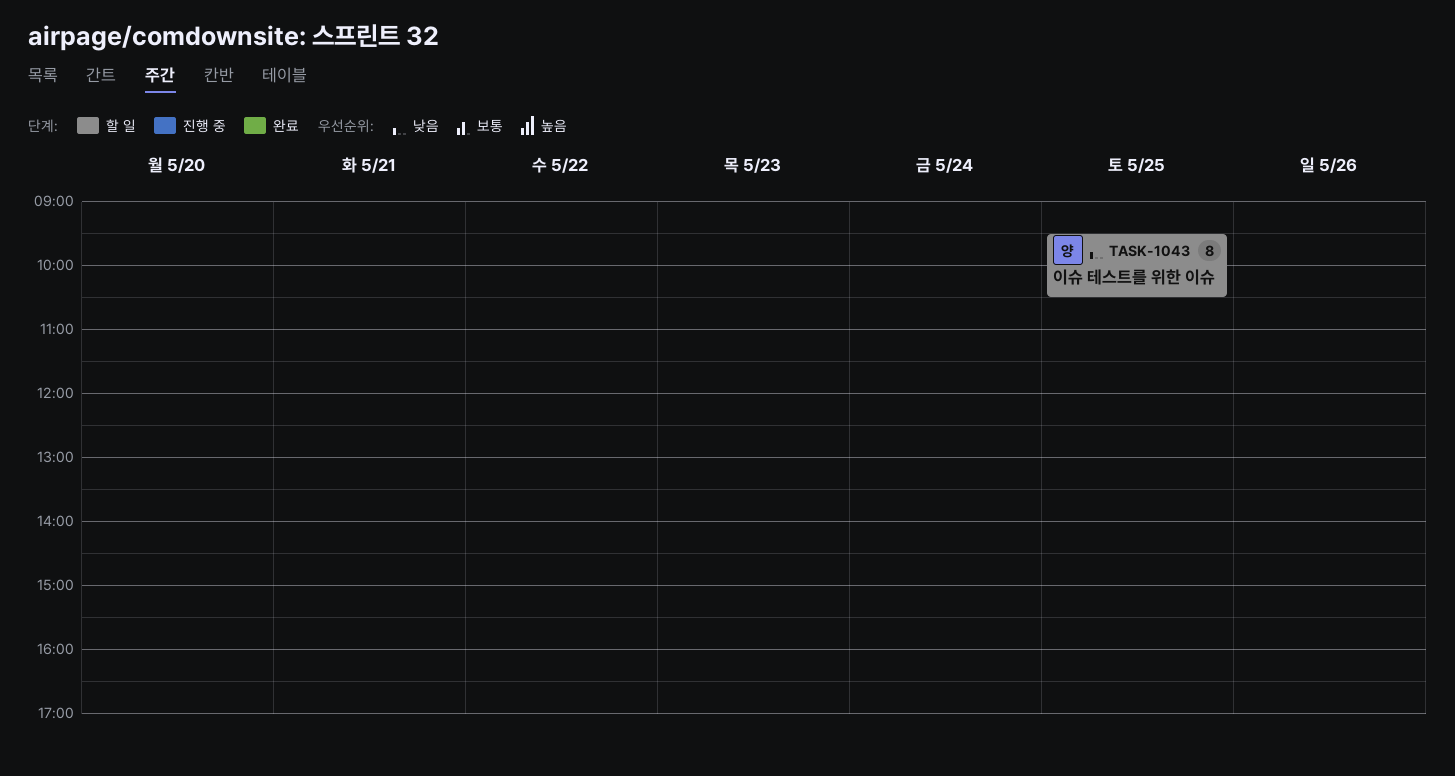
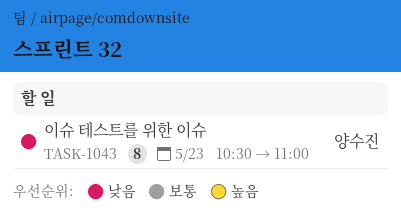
TASK-1043, day: May 25 -> May 23
TASK-1043, begins: 09:30 -> 10:30
TASK-1043, ends: 10:30 -> 11:00

